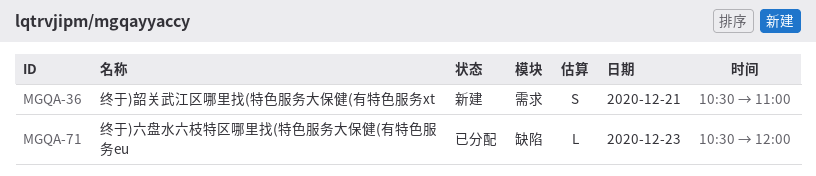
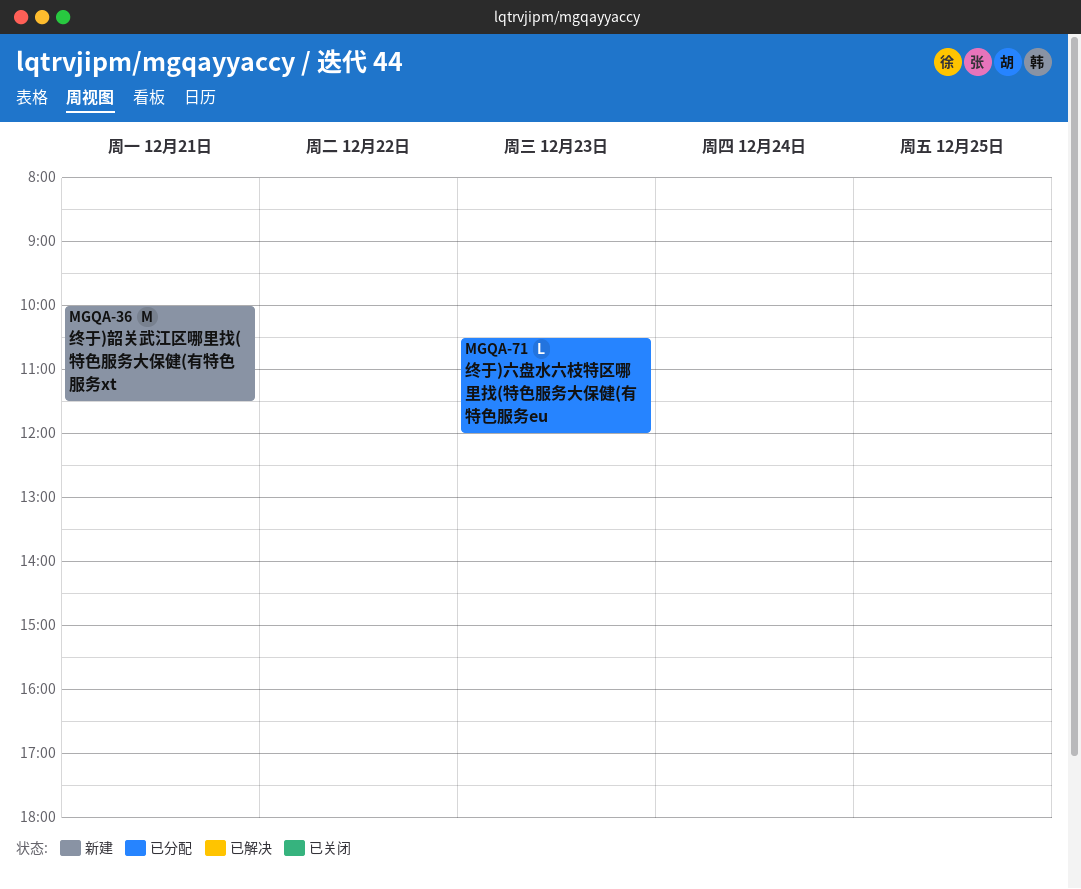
MGQA-36, estimate: S -> M
MGQA-36, begins: 10:30 -> 10:00
MGQA-36, ends: 11:00 -> 11:30

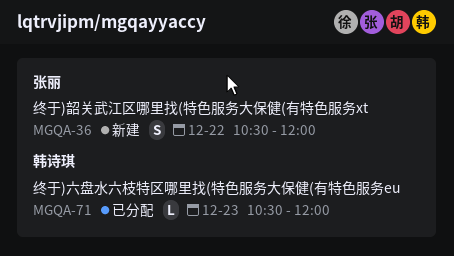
MGQA-36, estimate: M -> S
MGQA-36, day: Dec 21 -> Dec 22
MGQA-36, begins: 10:00 -> 10:30
MGQA-36, ends: 11:30 -> 12:00

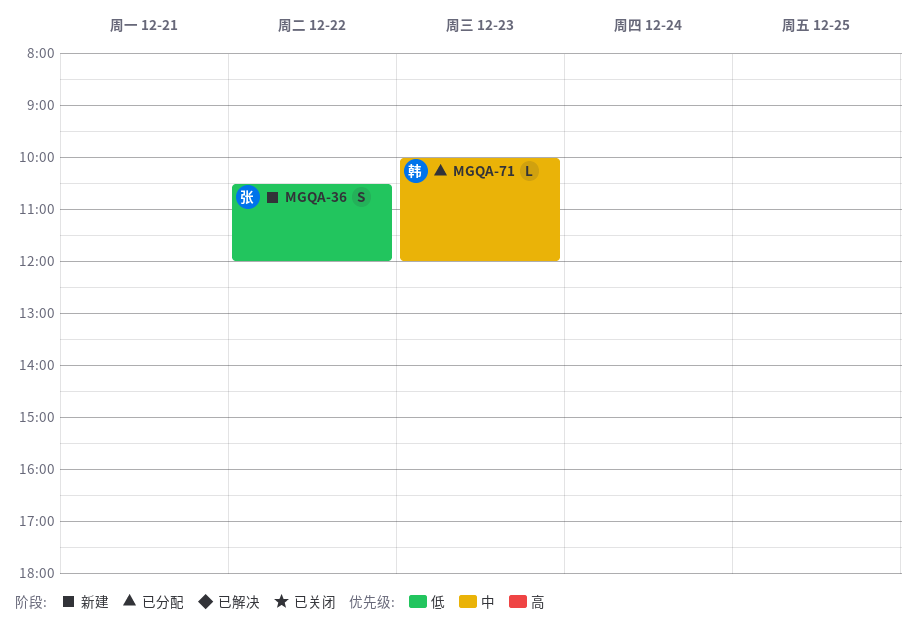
MGQA-71, begins: 10:30 -> 10:00

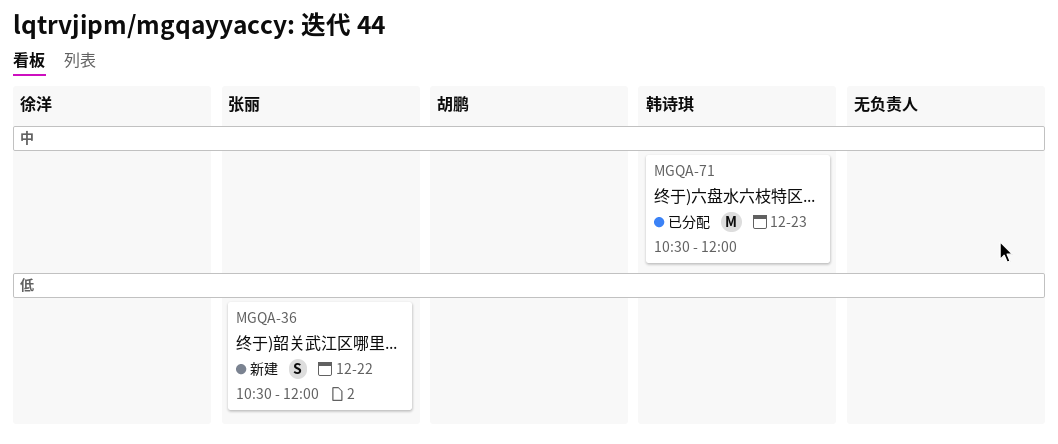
MGQA-71, estimate: L -> M
MGQA-71, begins: 10:00 -> 10:30

